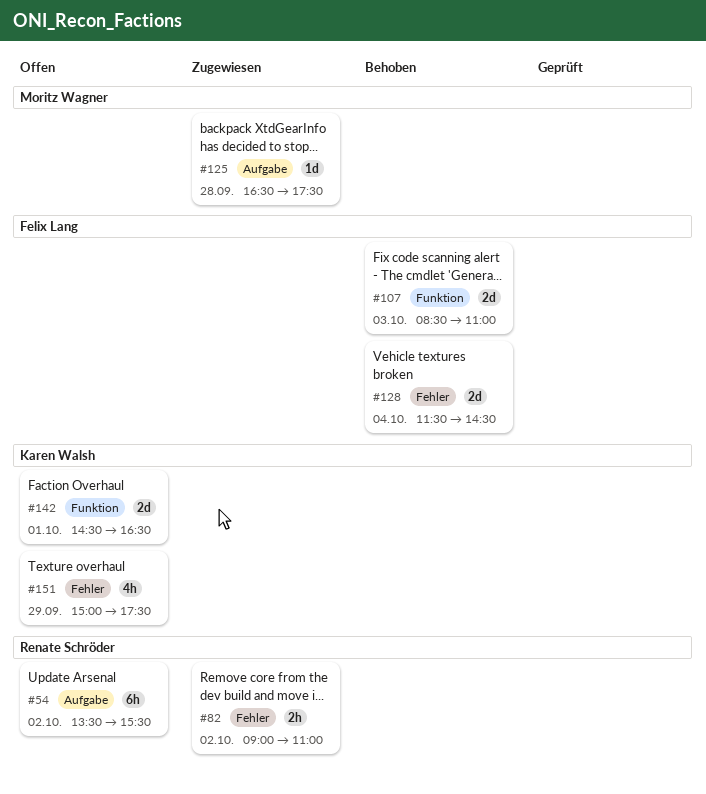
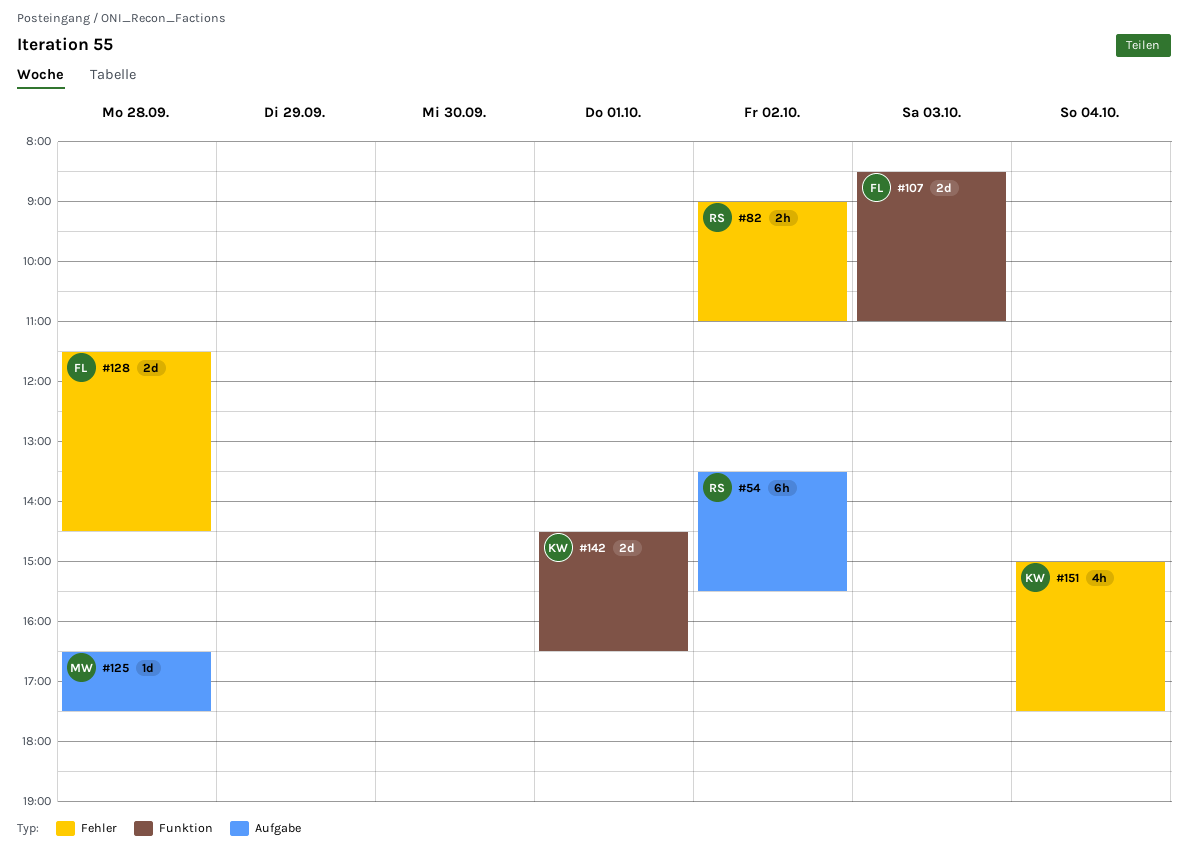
#128, day: Oct 4 -> Sep 28
#151, day: Sep 29 -> Oct 4

